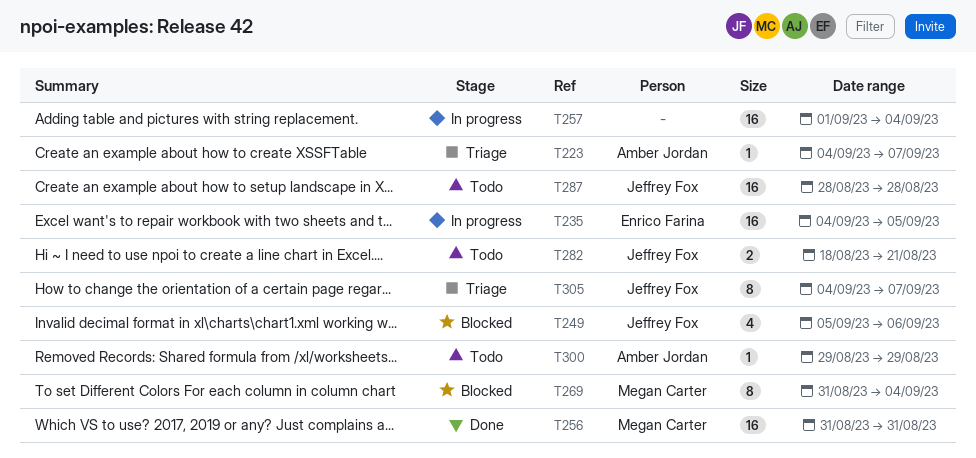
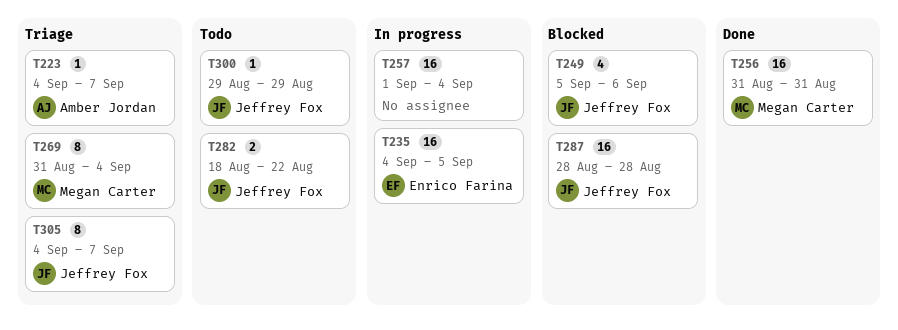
T269, status: Blocked -> Triage
T282, due: Aug 21 -> Aug 22
T287, status: Todo -> Blocked
T300, owner: Amber Jordan -> Jeffrey Fox

